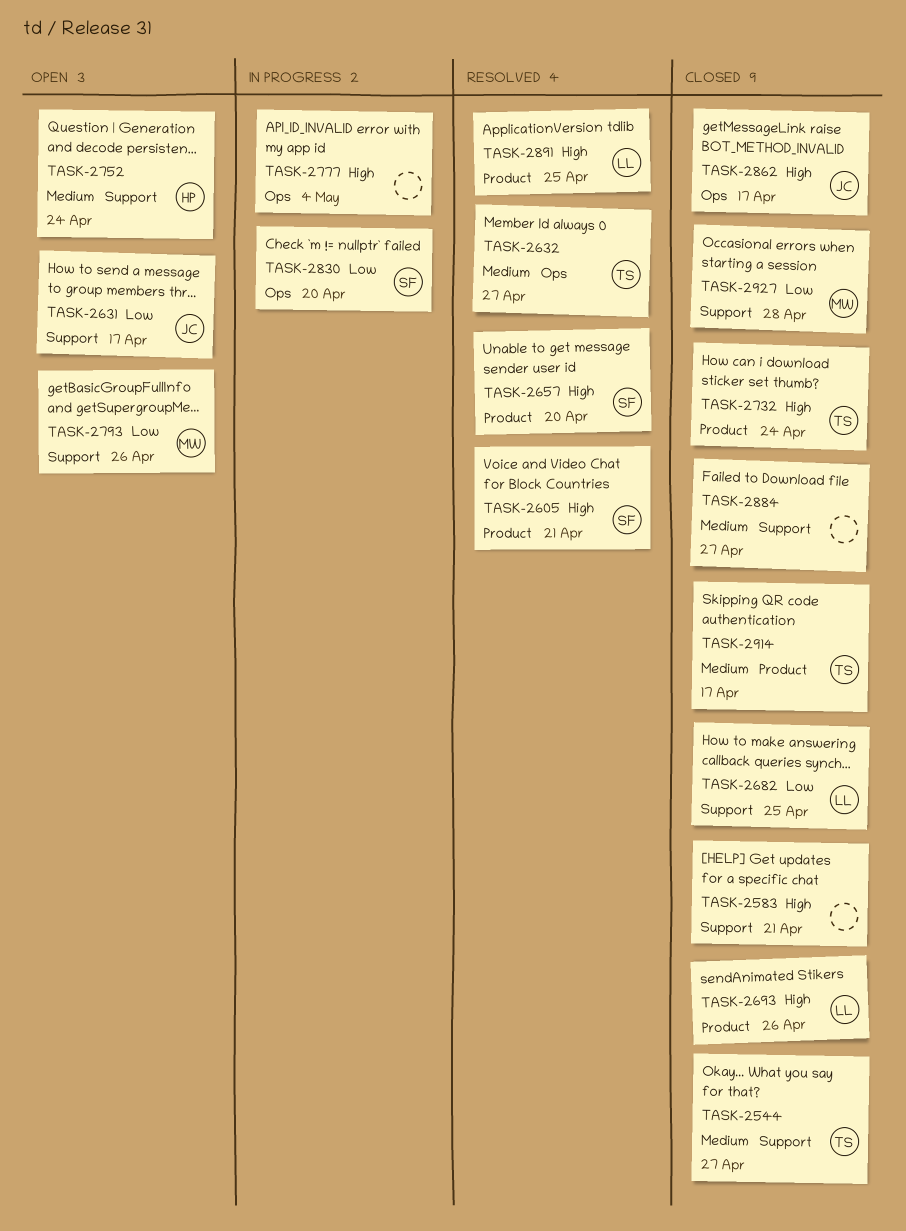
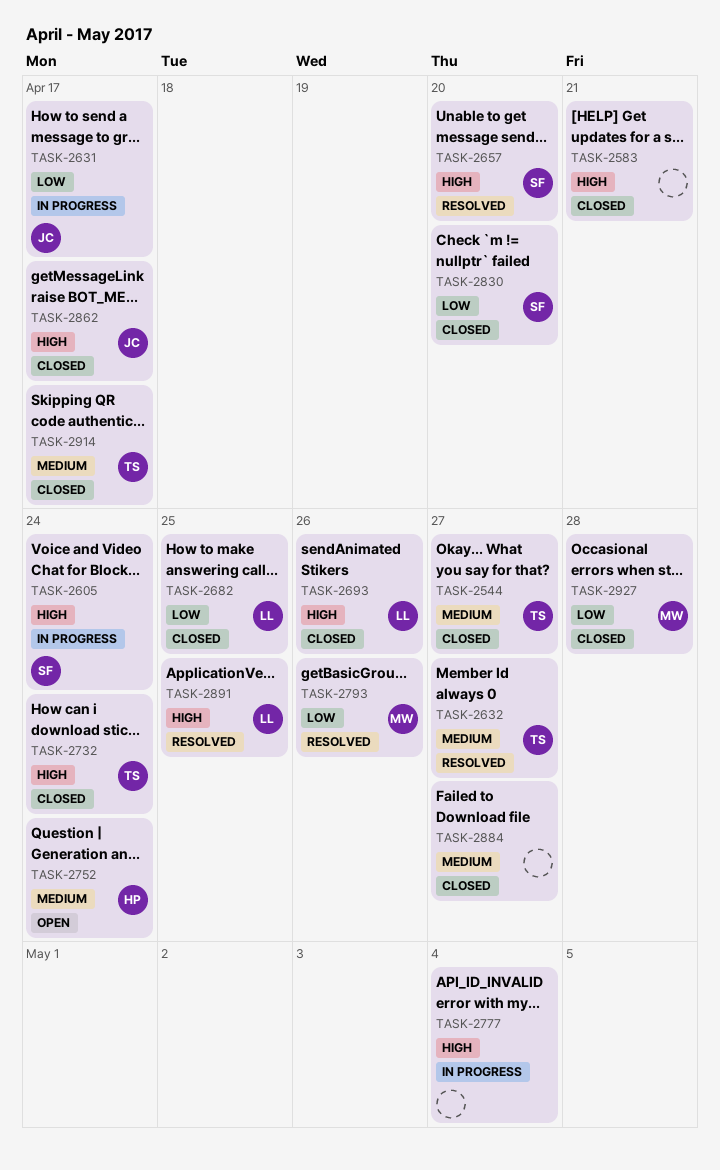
TASK-2605, status: Resolved -> In progress
TASK-2605, due: Apr 21 -> Apr 24
TASK-2631, status: Open -> In progress
TASK-2793, status: Open -> Resolved
TASK-2830, status: In progress -> Closed

